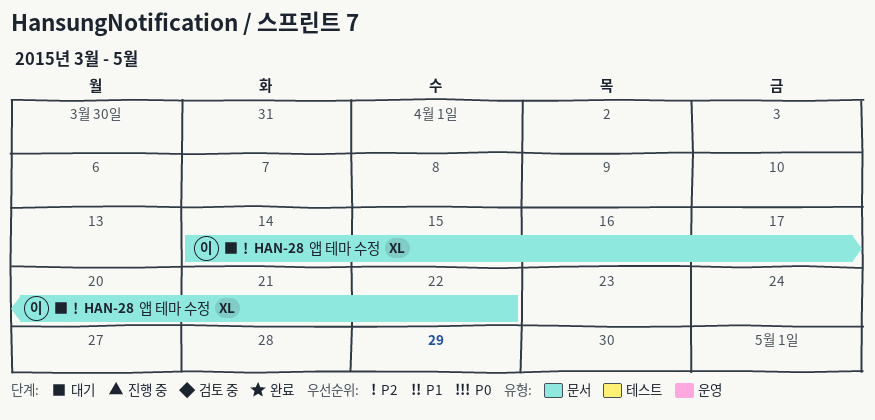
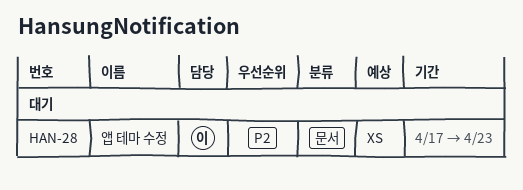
HAN-28, estimate: XL -> XS
HAN-28, start: Apr 14 -> Apr 17
HAN-28, due: Apr 22 -> Apr 23

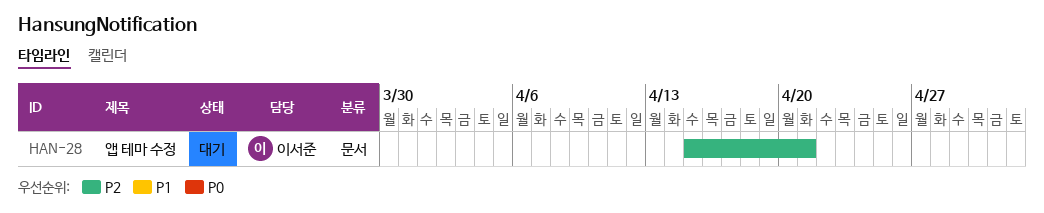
HAN-28, start: Apr 17 -> Apr 15
HAN-28, due: Apr 23 -> Apr 21

